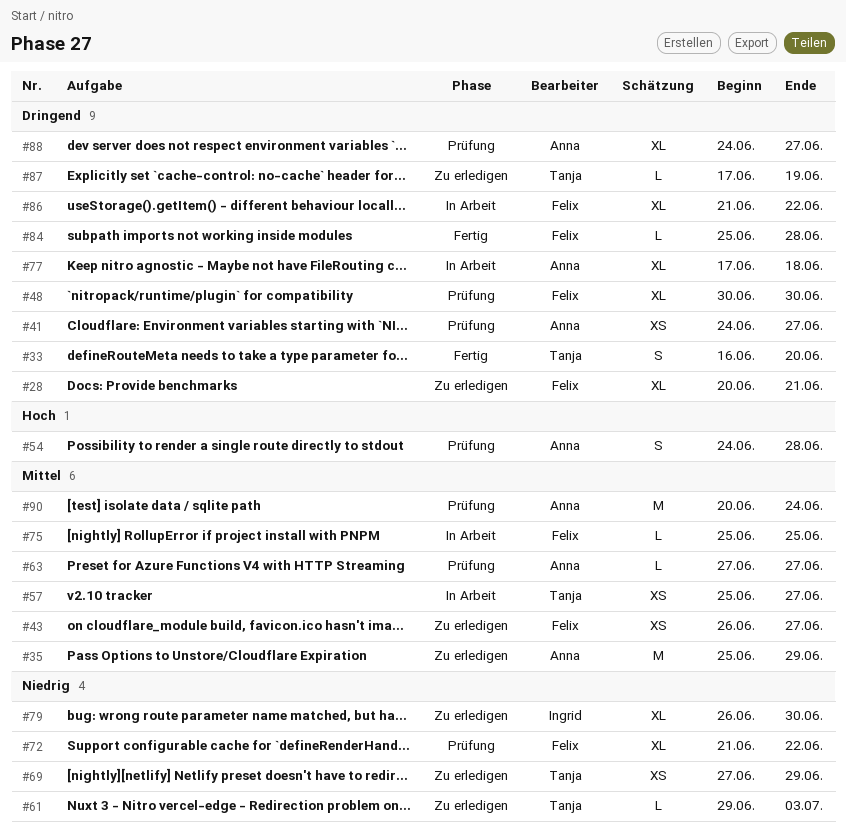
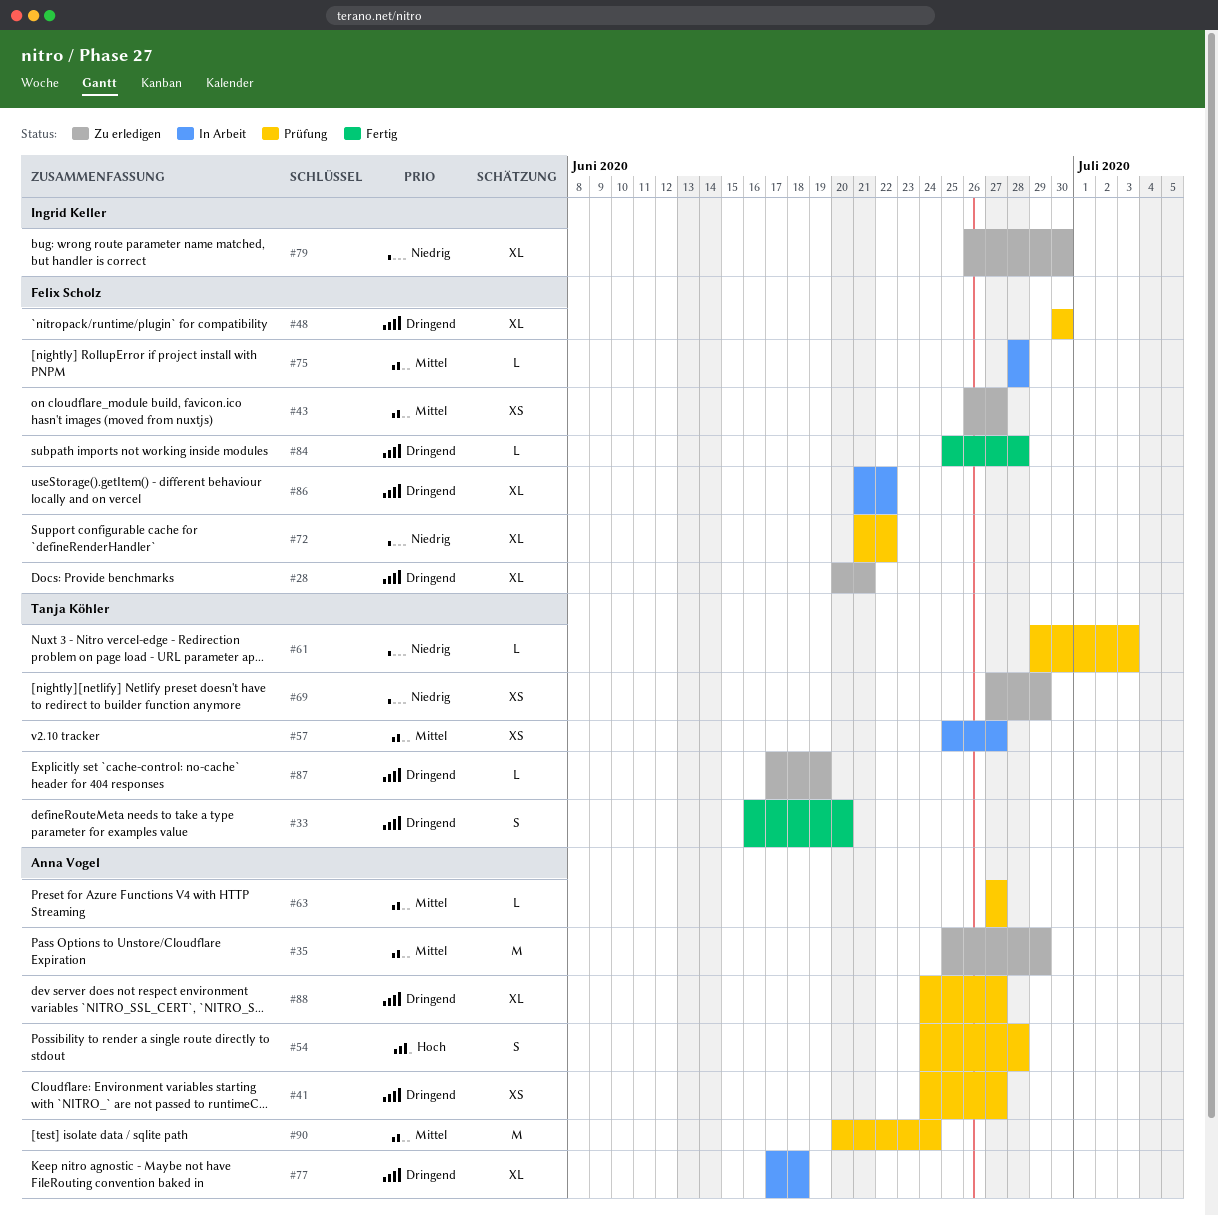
#61, status: Zu erledigen -> Prüfung
#75, start: Jun 25 -> Jun 28
#75, due: Jun 25 -> Jun 28

